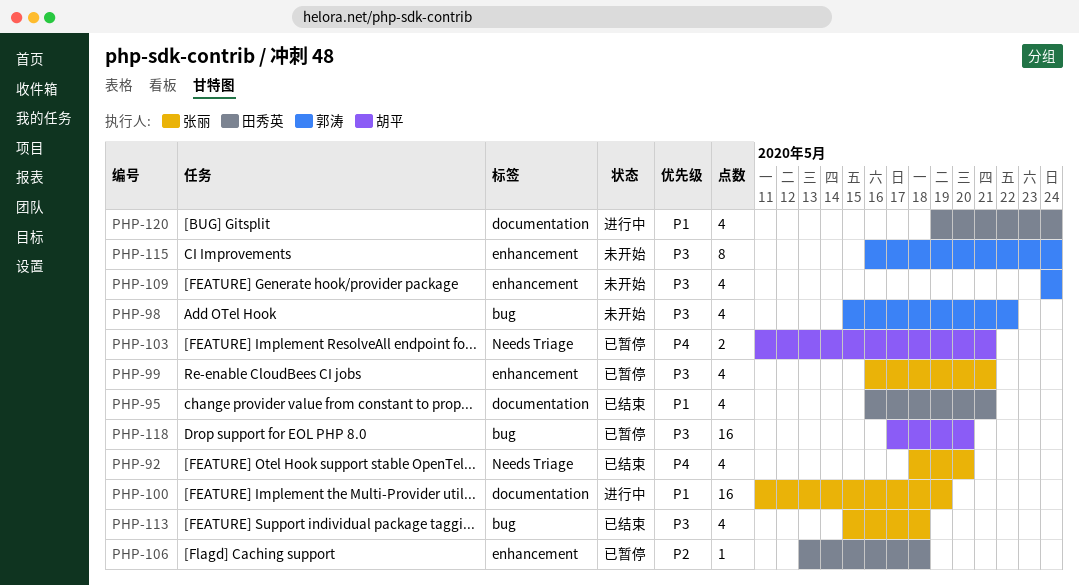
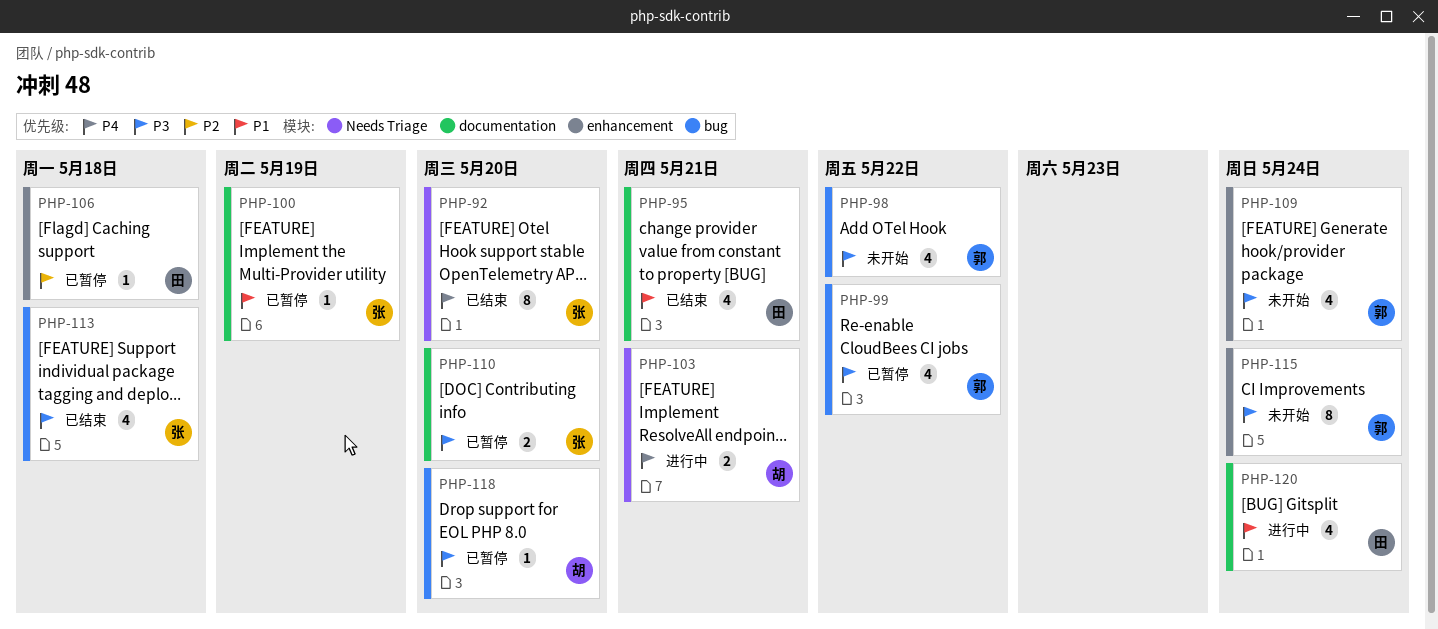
PHP-92, estimate: 4 -> 8
PHP-99, owner: 张丽 -> 郭涛
PHP-99, label: enhancement -> bug
PHP-99, due: May 21 -> May 22
PHP-100, status: 进行中 -> 已暂停
PHP-100, estimate: 16 -> 1
PHP-103, status: 已暂停 -> 进行中
PHP-110: none -> present
PHP-118, estimate: 16 -> 1

